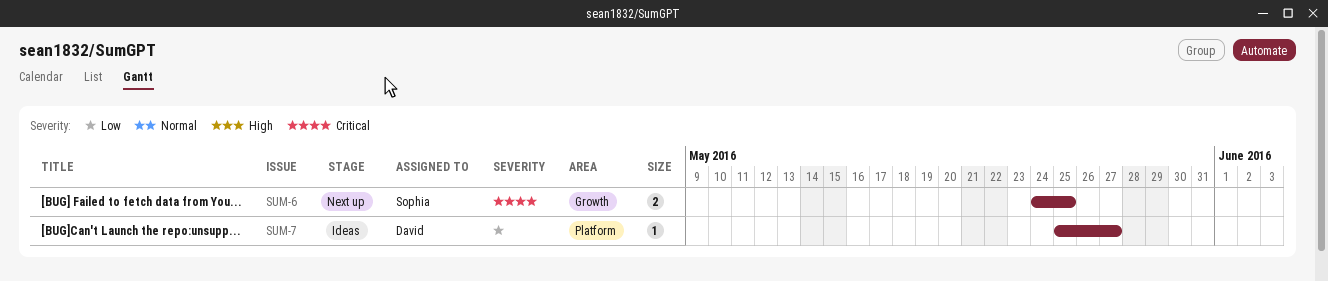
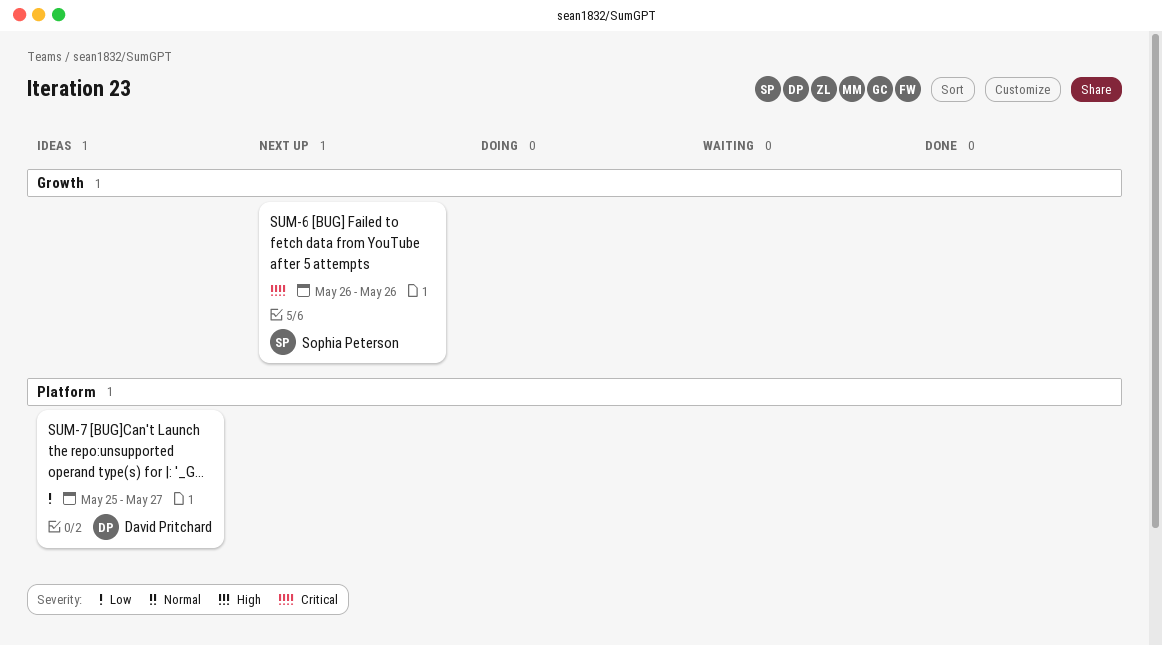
SUM-6, start: May 24 -> May 26
SUM-6, due: May 25 -> May 26

